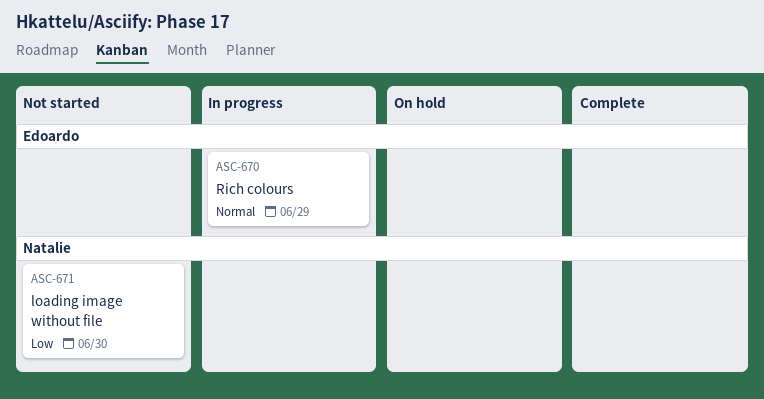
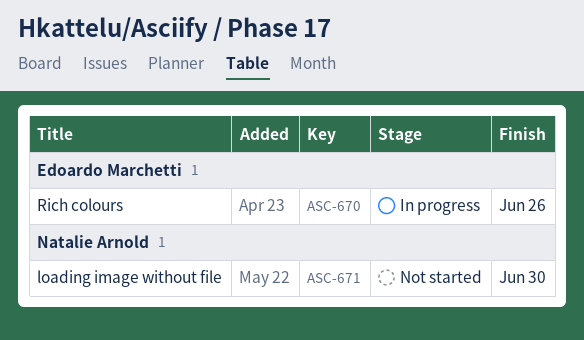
ASC-670, due: Jun 29 -> Jun 26

